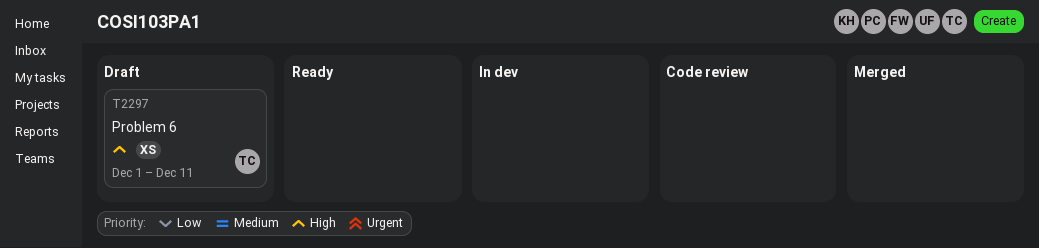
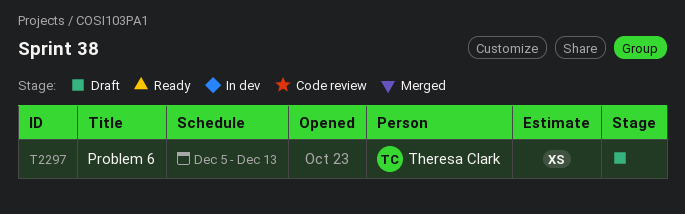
T2297, start: Dec 1 -> Dec 5
T2297, due: Dec 11 -> Dec 13

